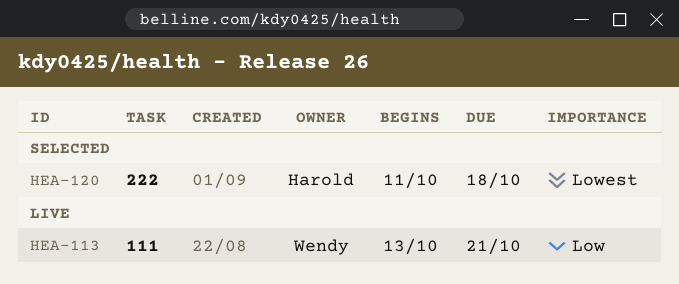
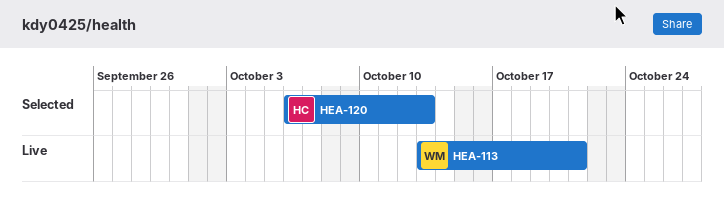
HEA-120, start: Oct 11 -> Oct 6
HEA-120, due: Oct 18 -> Oct 13

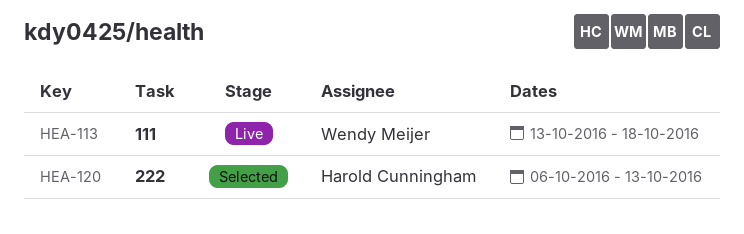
HEA-113, due: Oct 21 -> Oct 18

